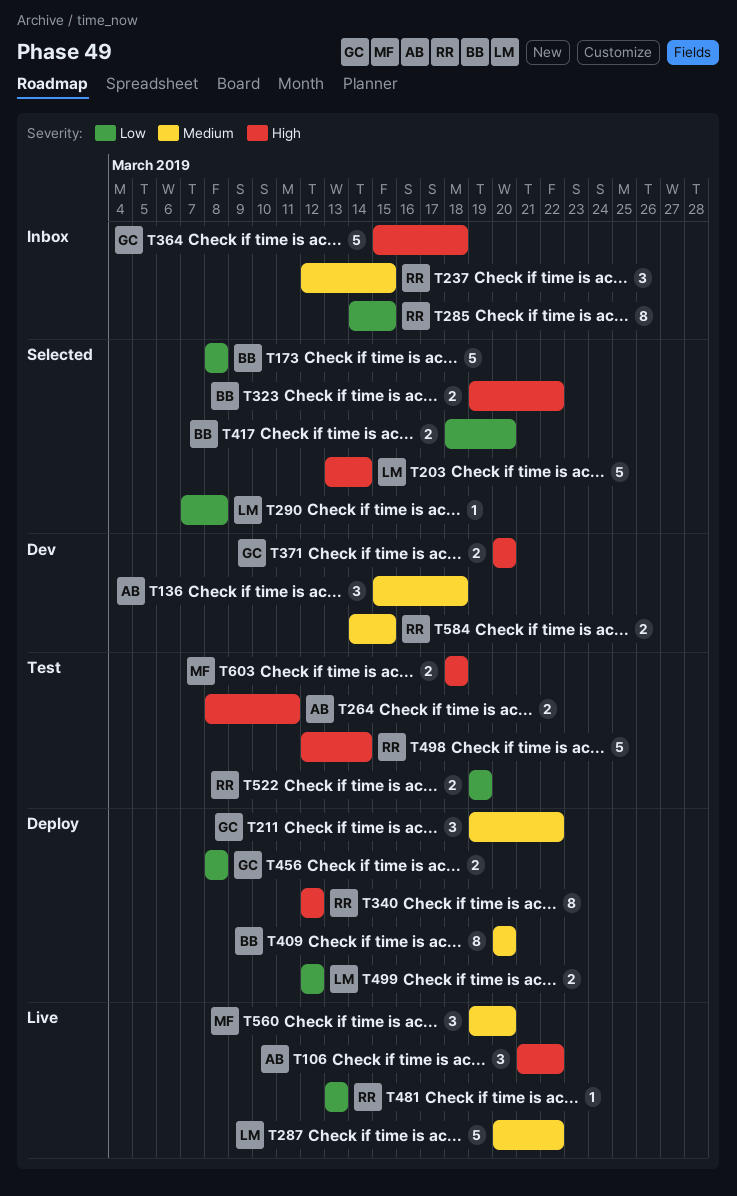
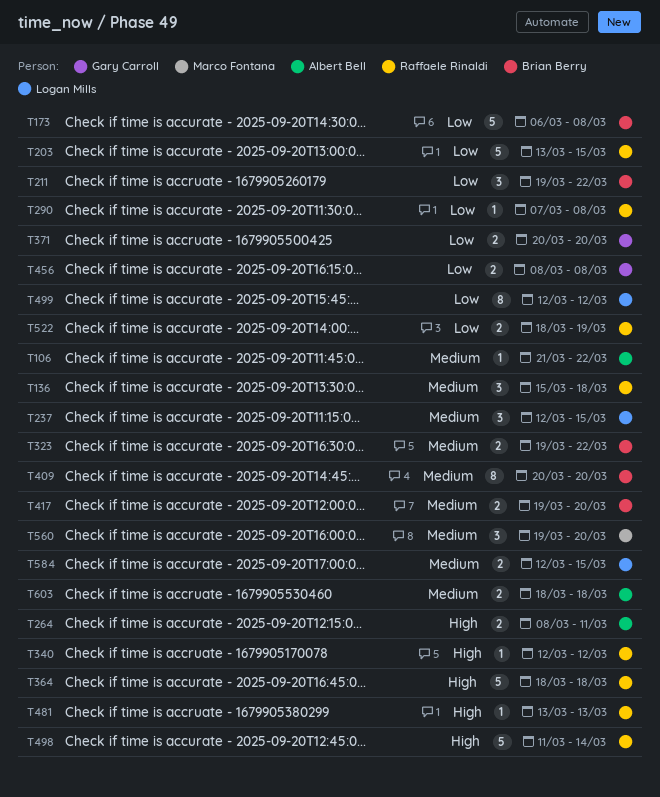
T106, priority: High -> Medium
T106, estimate: 3 -> 1
T136, owner: Albert Bell -> Raffaele Rinaldi
T173, start: Mar 8 -> Mar 6
T203, owner: Logan Mills -> Raffaele Rinaldi
T203, priority: High -> Low
T203, due: Mar 14 -> Mar 15
T211, owner: Gary Carroll -> Brian Berry
T211, priority: Medium -> Low
T237, owner: Raffaele Rinaldi -> Logan Mills
T285: present -> none
T287: present -> none
T290, owner: Logan Mills -> Raffaele Rinaldi
T323, priority: High -> Medium
T340, estimate: 8 -> 1
T364, owner: Gary Carroll -> Raffaele Rinaldi
T364, start: Mar 15 -> Mar 18
T371, priority: High -> Low
T417, priority: Low -> Medium
T417, start: Mar 18 -> Mar 19
T481, priority: Low -> High
T498, start: Mar 12 -> Mar 11
T499, estimate: 2 -> 8
T522, start: Mar 19 -> Mar 18
T584, owner: Raffaele Rinaldi -> Logan Mills
T584, start: Mar 14 -> Mar 12
T603, owner: Marco Fontana -> Albert Bell
T603, priority: High -> Medium

